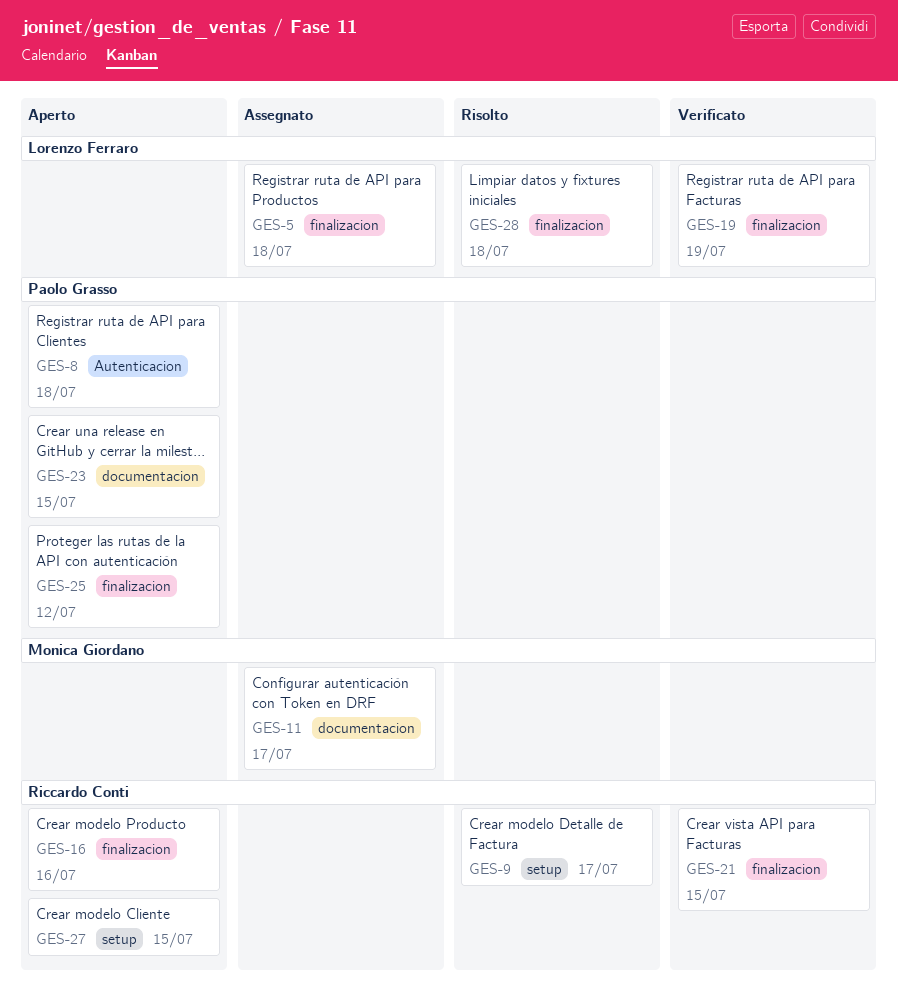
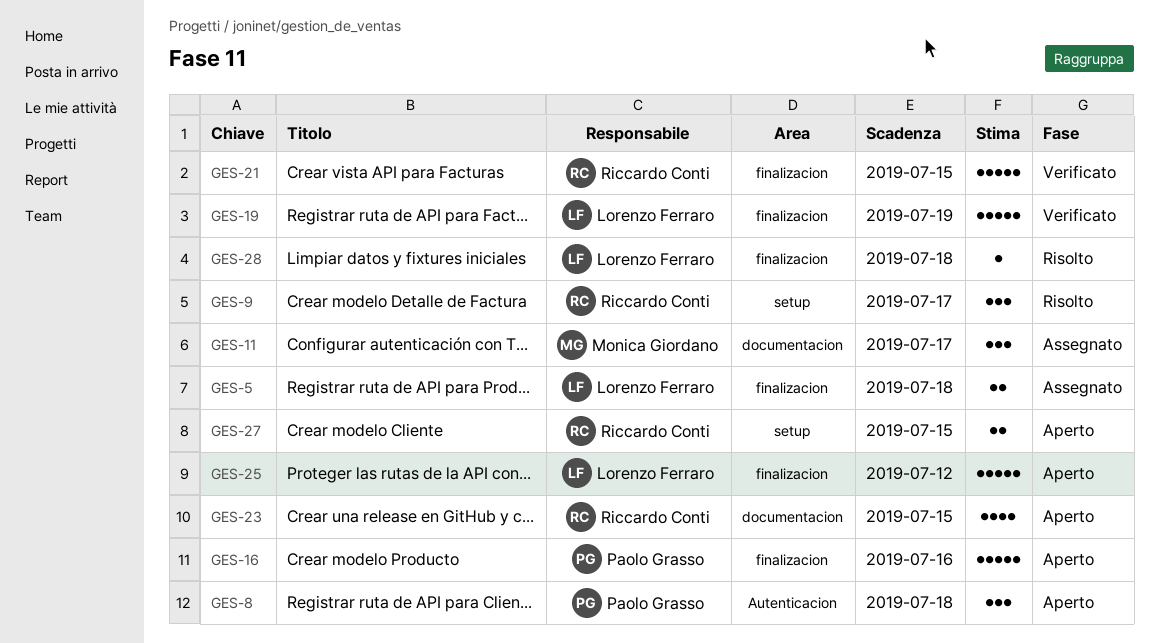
GES-16, owner: Riccardo Conti -> Paolo Grasso
GES-23, owner: Paolo Grasso -> Riccardo Conti
GES-25, owner: Paolo Grasso -> Lorenzo Ferraro

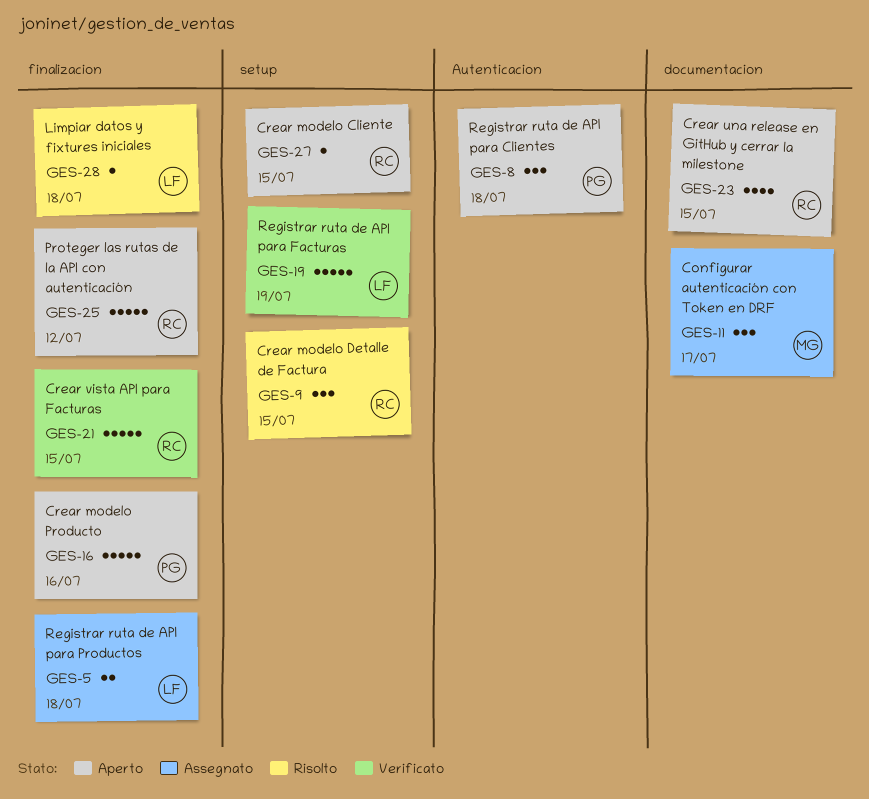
GES-9, due: Jul 17 -> Jul 15
GES-19, label: finalizacion -> setup
GES-25, owner: Lorenzo Ferraro -> Riccardo Conti
GES-27, estimate: 2 -> 1

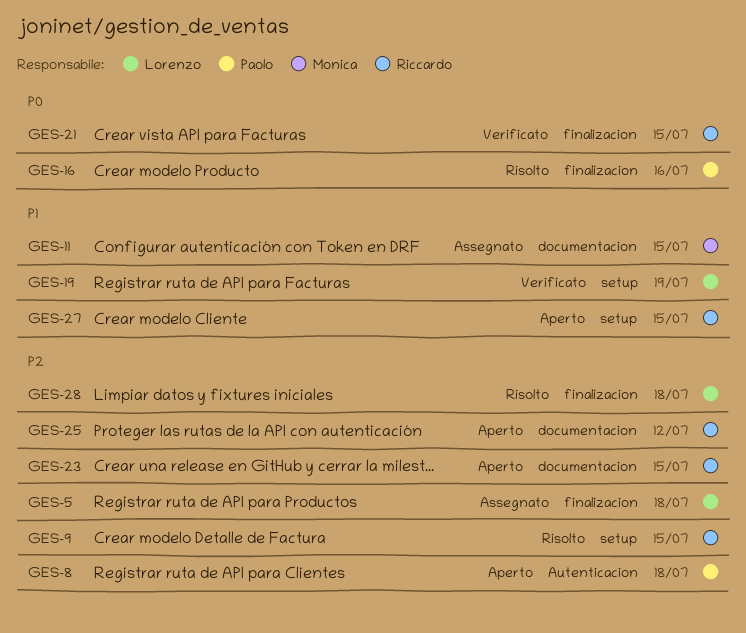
GES-11, due: Jul 17 -> Jul 15
GES-16, status: Aperto -> Risolto
GES-25, label: finalizacion -> documentacion

